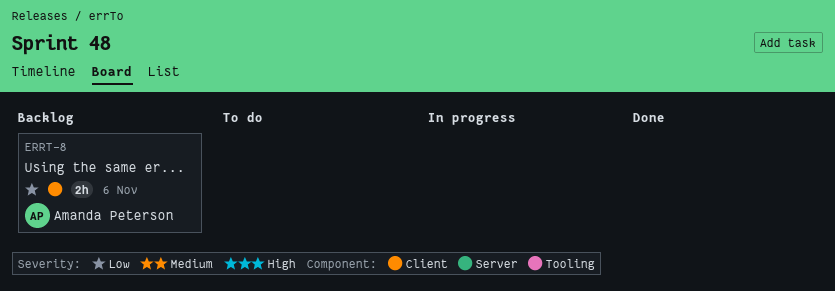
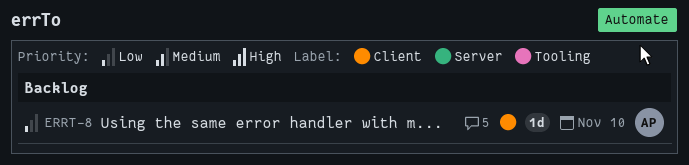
ERRT-8, estimate: 2h -> 1d
ERRT-8, due: Nov 6 -> Nov 10

